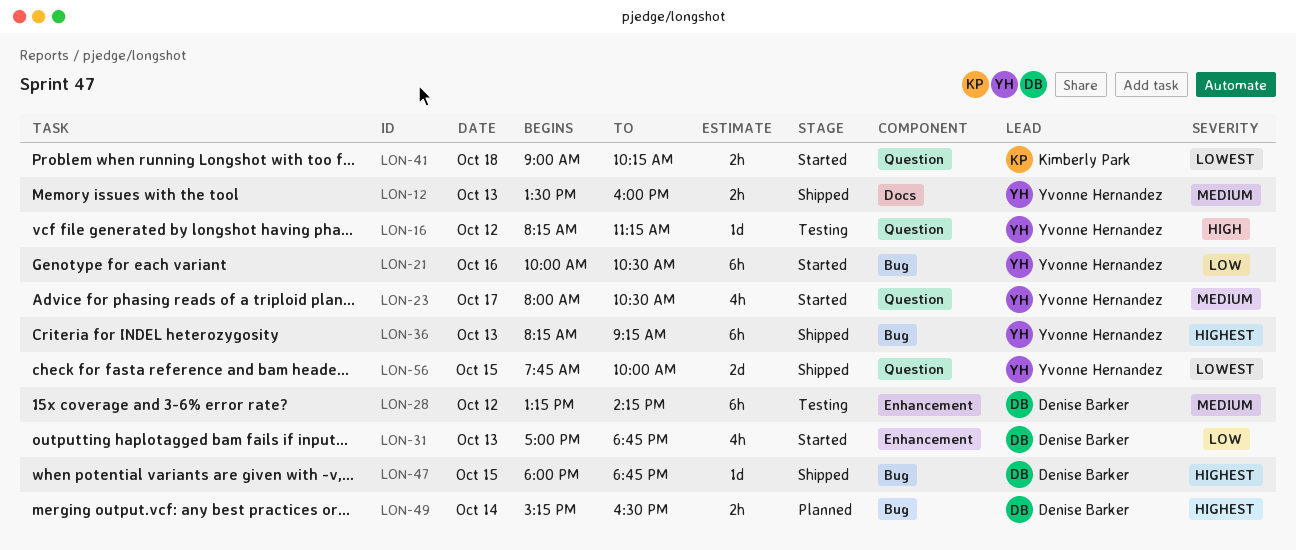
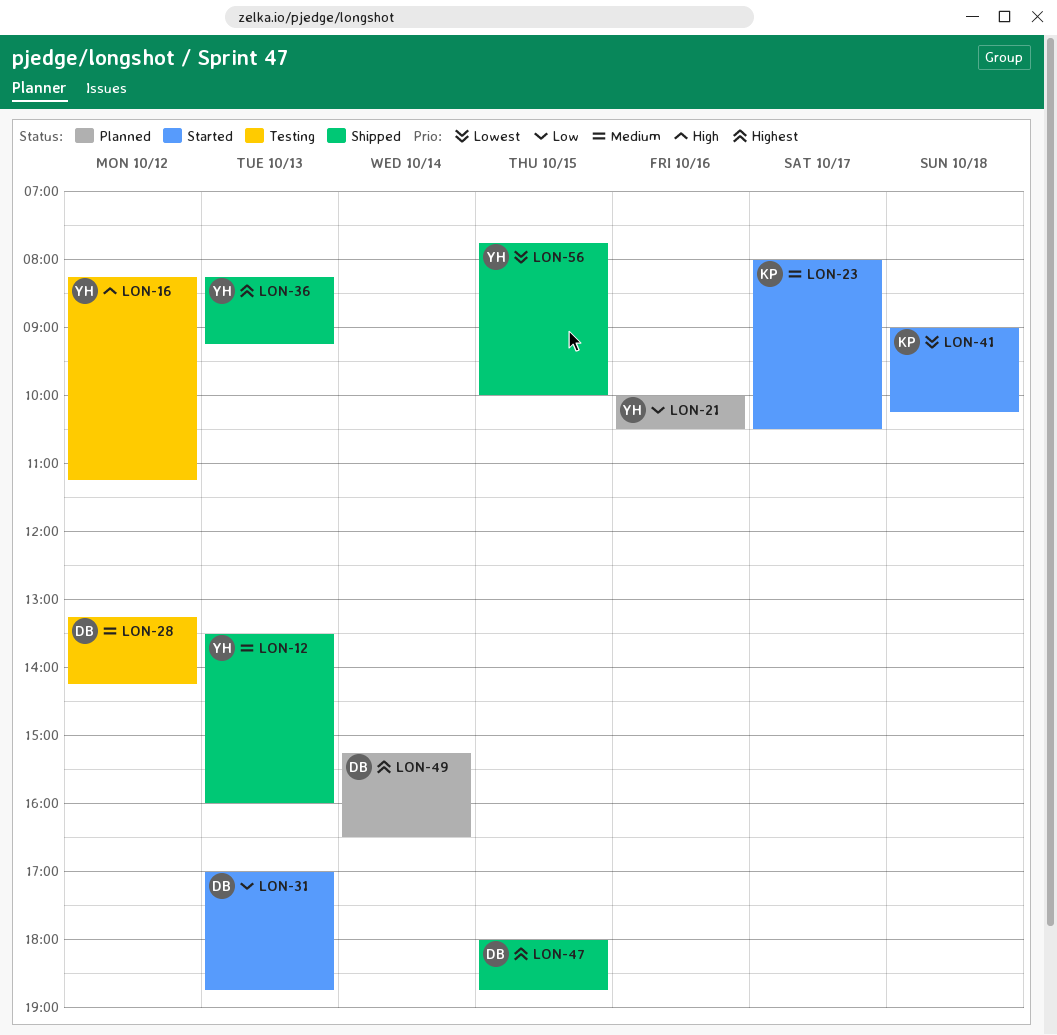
LON-21, status: Started -> Planned
LON-23, owner: Yvonne Hernandez -> Kimberly Park

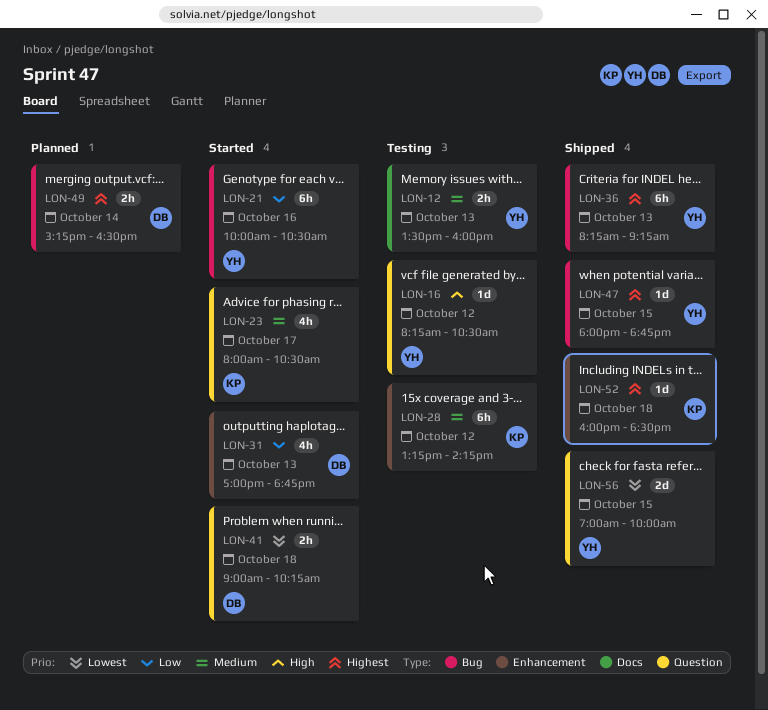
LON-12, status: Shipped -> Testing
LON-16, ends: 11:15 -> 10:30
LON-21, status: Planned -> Started
LON-28, owner: DB -> KP
LON-41, owner: KP -> DB
LON-47, owner: DB -> YH
LON-52: none -> present
LON-56, begins: 07:45 -> 07:00

